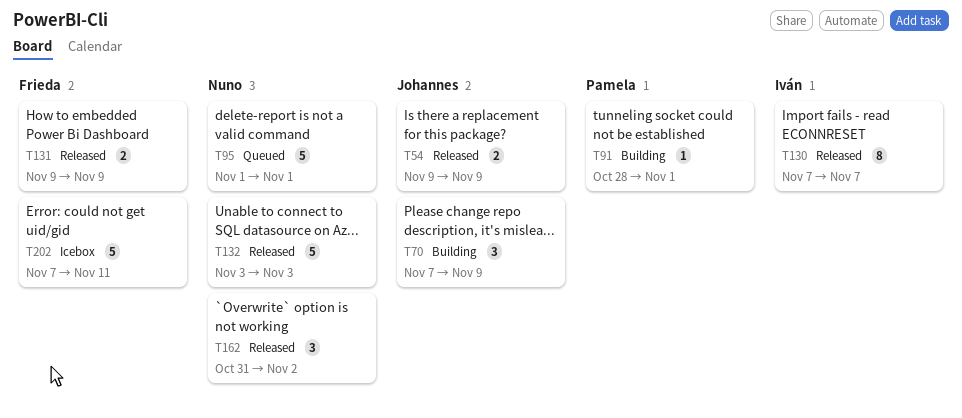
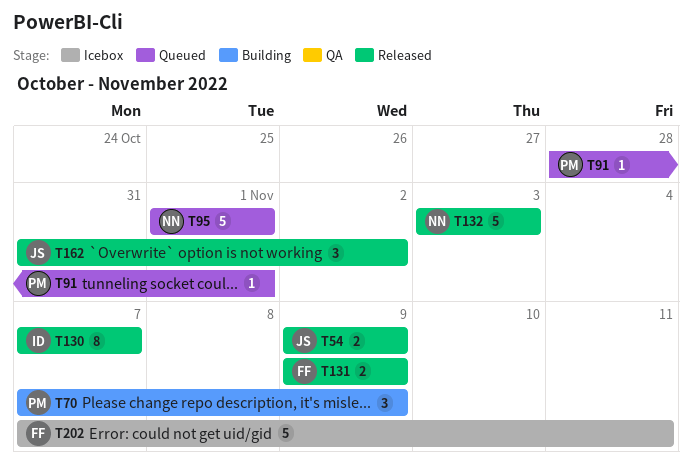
T70, owner: Johannes -> Pamela
T91, status: Building -> Queued
T162, owner: Nuno -> Johannes

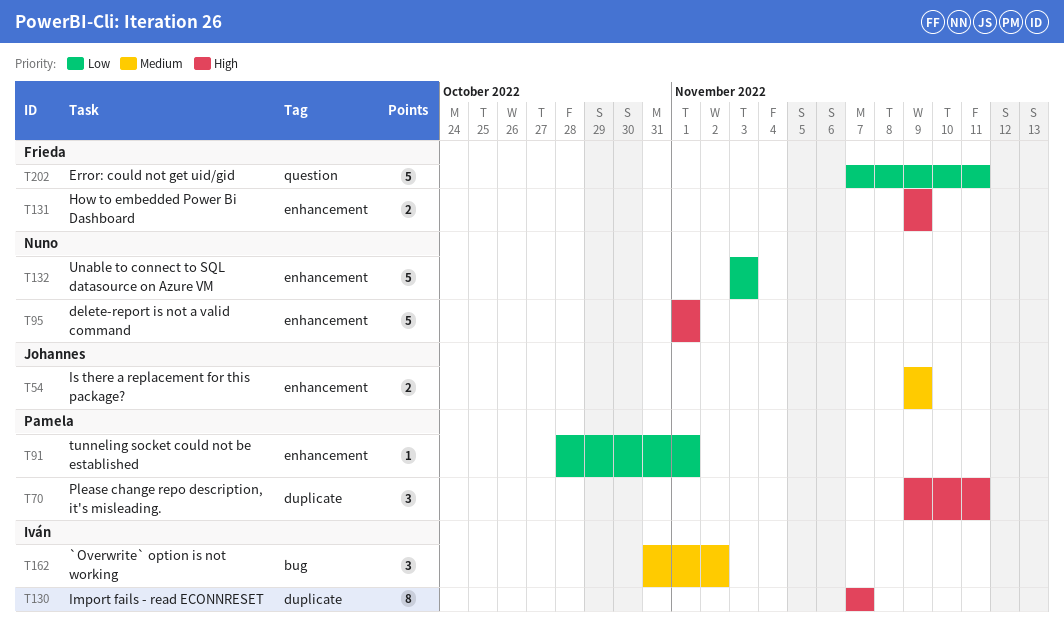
T70, start: Nov 7 -> Nov 9
T70, due: Nov 9 -> Nov 11
T162, owner: Johannes -> Iván

